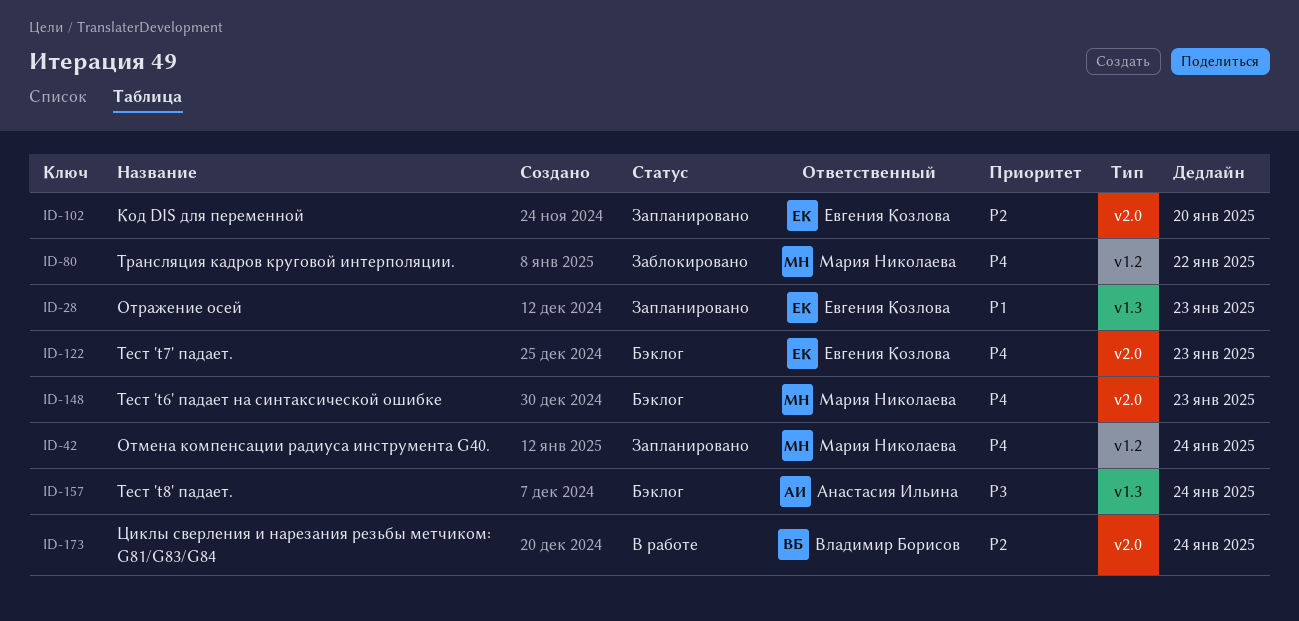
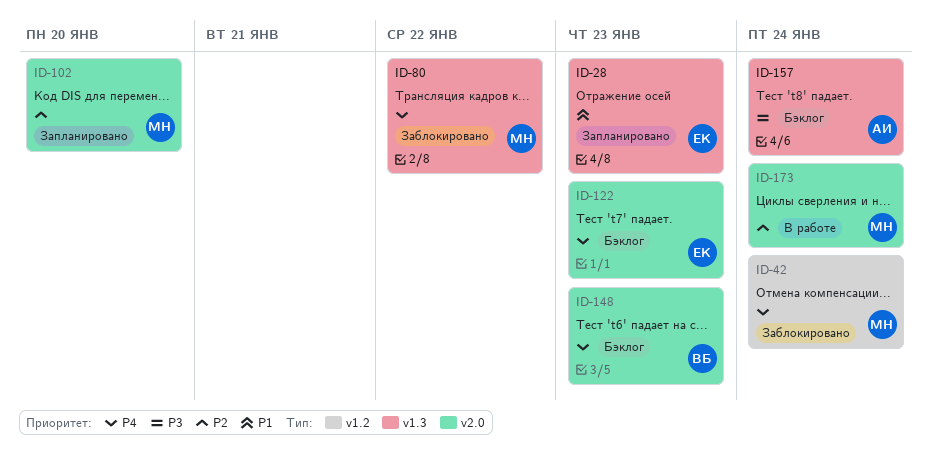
ID-42, status: Запланировано -> Заблокировано
ID-80, label: v1.2 -> v1.3
ID-102, owner: Евгения Козлова -> Мария Николаева
ID-148, owner: Мария Николаева -> Владимир Борисов
ID-173, owner: Владимир Борисов -> Мария Николаева

